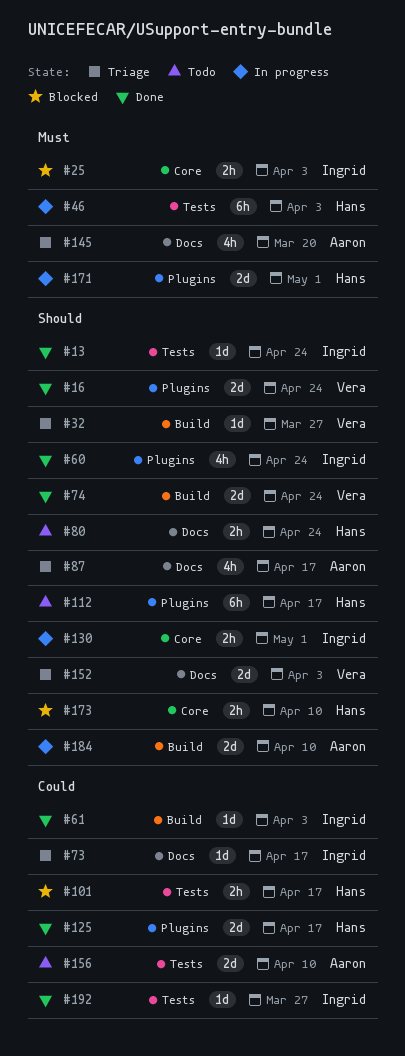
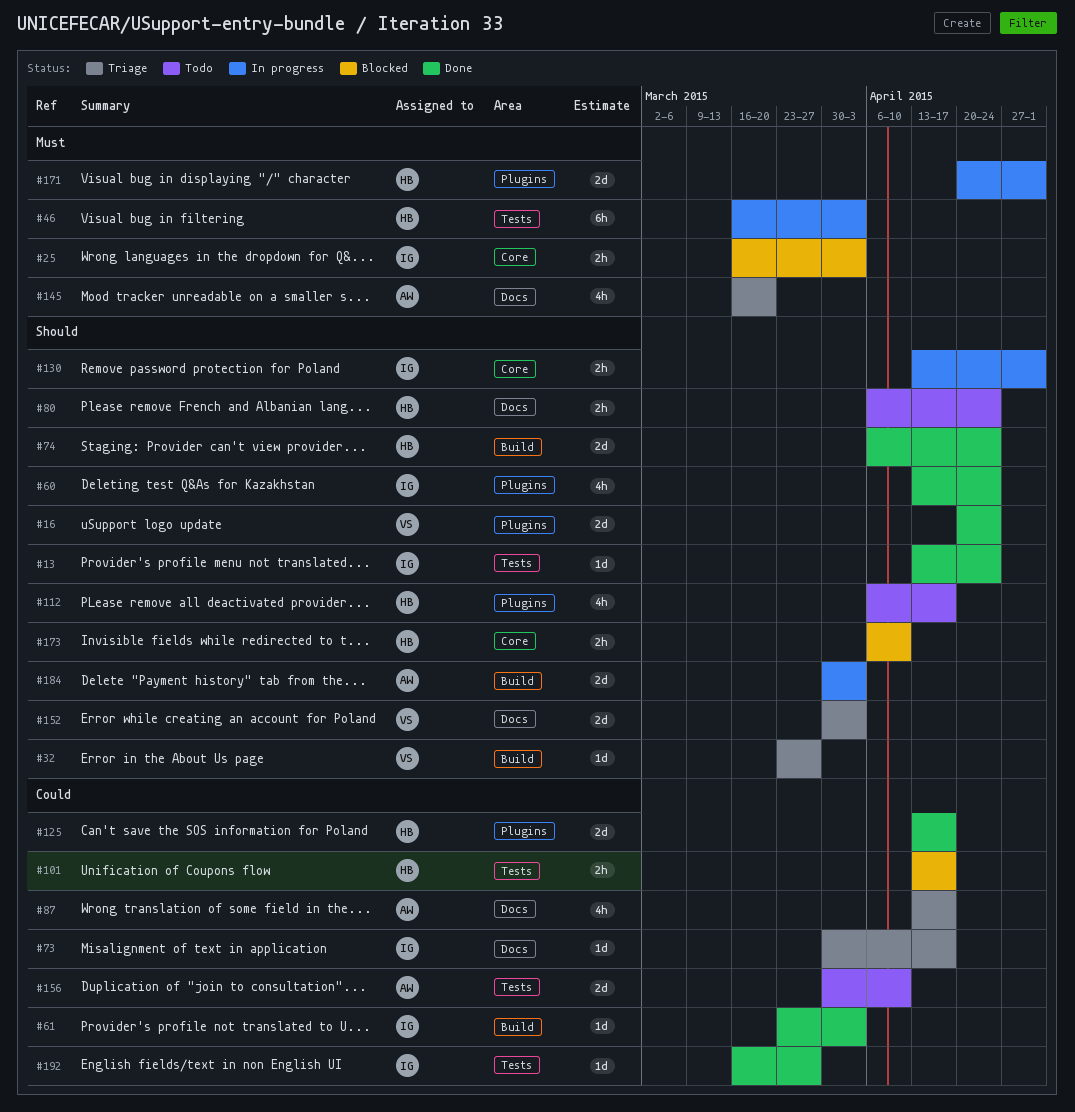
#74, owner: Vera -> Hans
#87, priority: Should -> Could
#112, estimate: 6h -> 4h
#184, due: Apr 10 -> Apr 3

